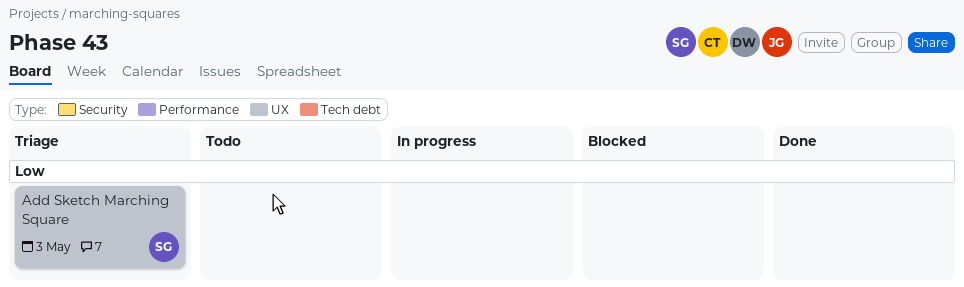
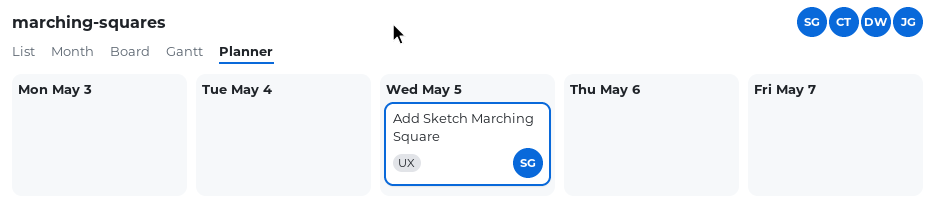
Add Sketch Marching Square, due: May 3 -> May 5

